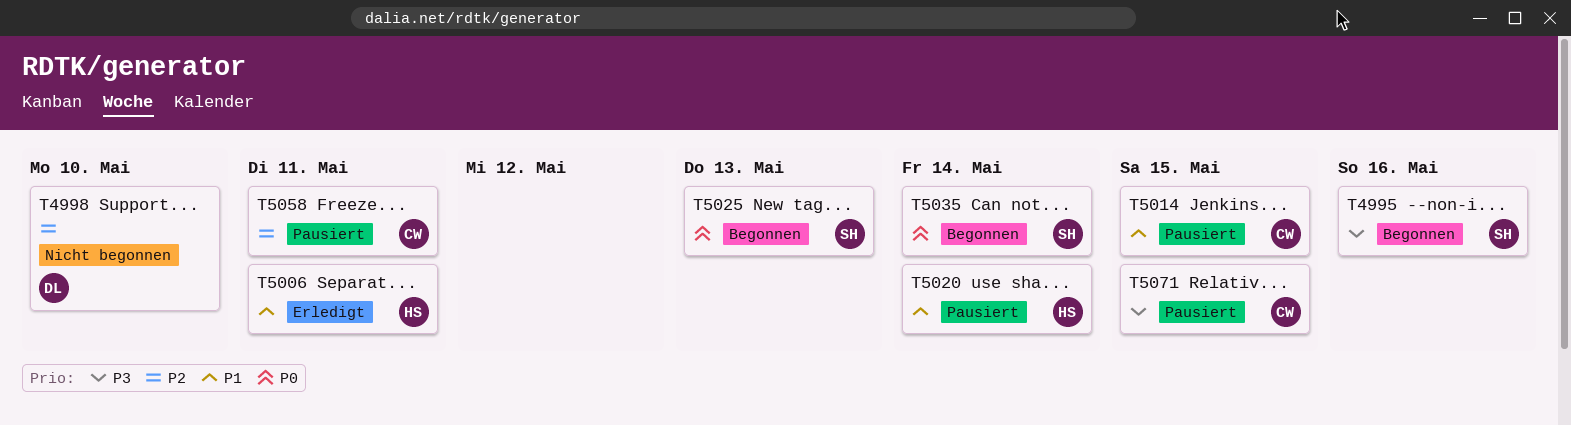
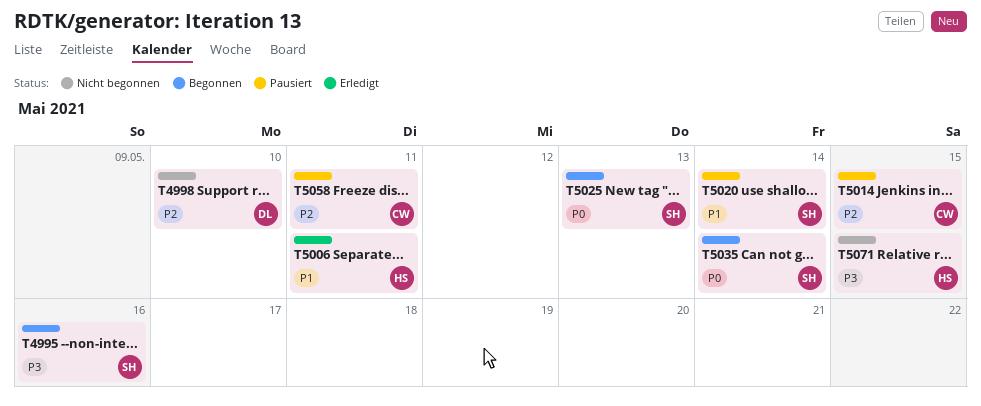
T5014, priority: P1 -> P2
T5020, owner: HS -> SH
T5071, status: Pausiert -> Nicht begonnen
T5071, owner: CW -> HS

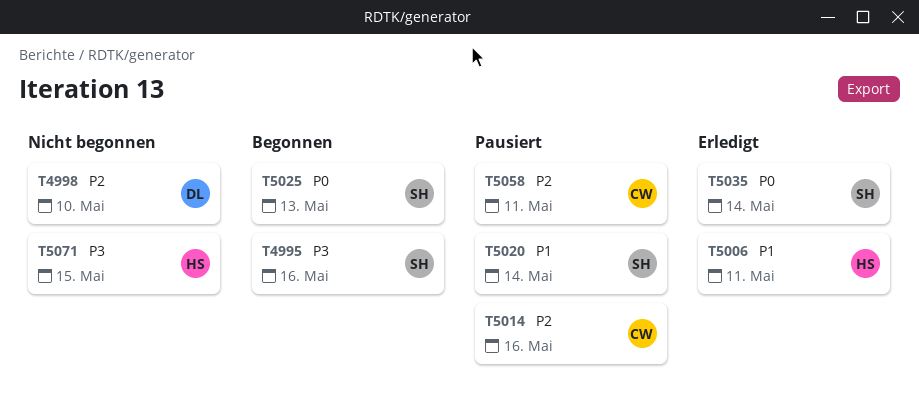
T5014, due: May 15 -> May 16
T5035, status: Begonnen -> Erledigt

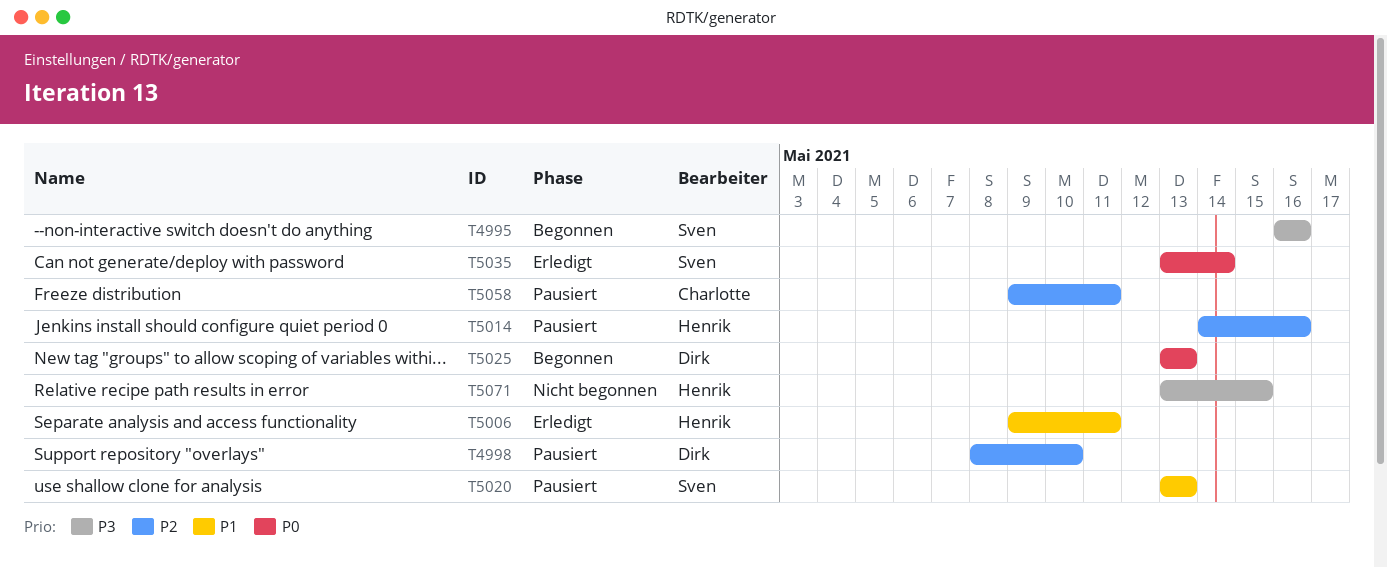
T4998, status: Nicht begonnen -> Pausiert
T5014, owner: Charlotte -> Henrik
T5020, due: May 14 -> May 13
T5025, owner: Sven -> Dirk

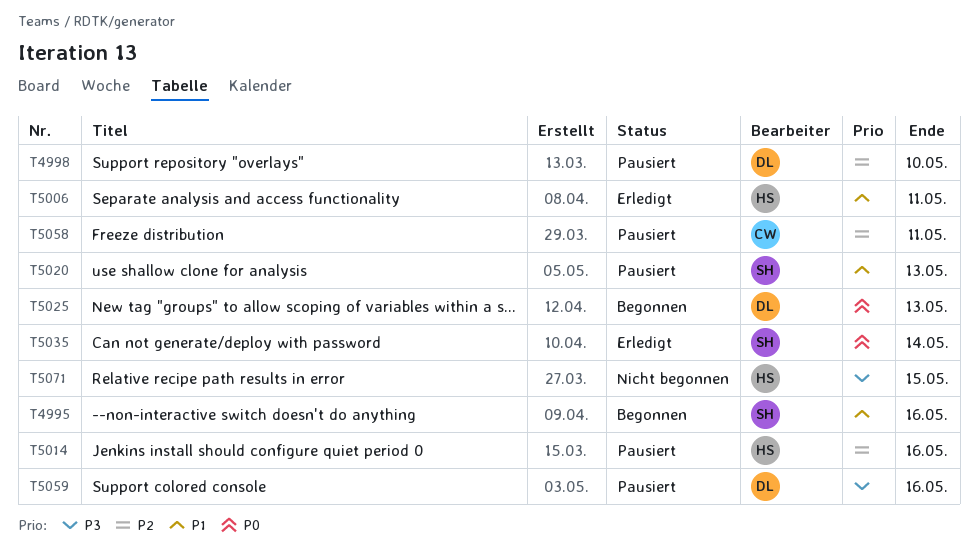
T4995, priority: P3 -> P1
T5059: none -> present

